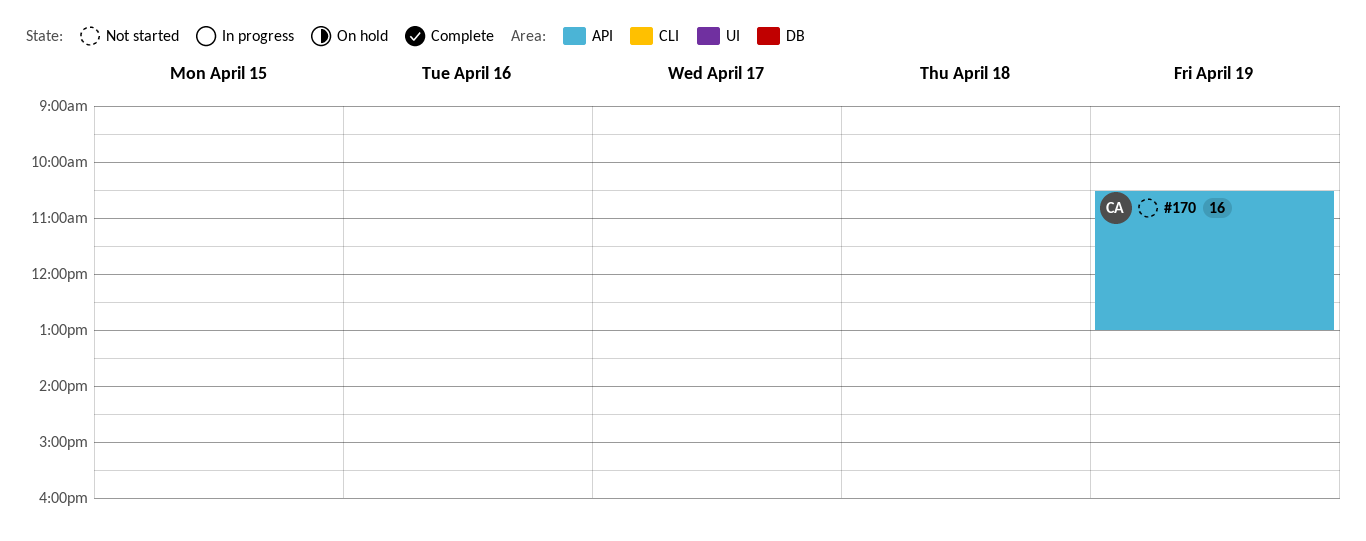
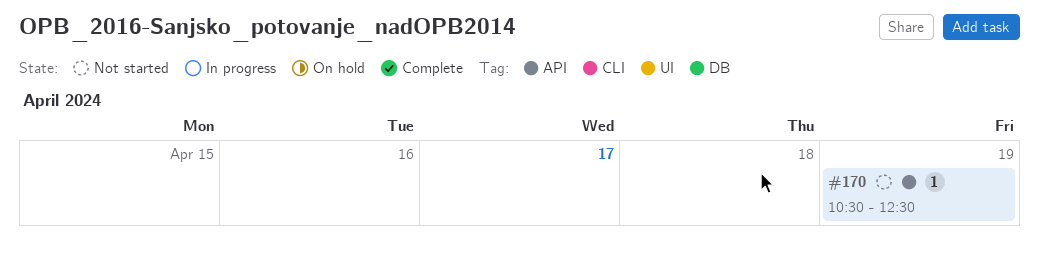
#170, estimate: 16 -> 1
#170, ends: 13:00 -> 12:30

